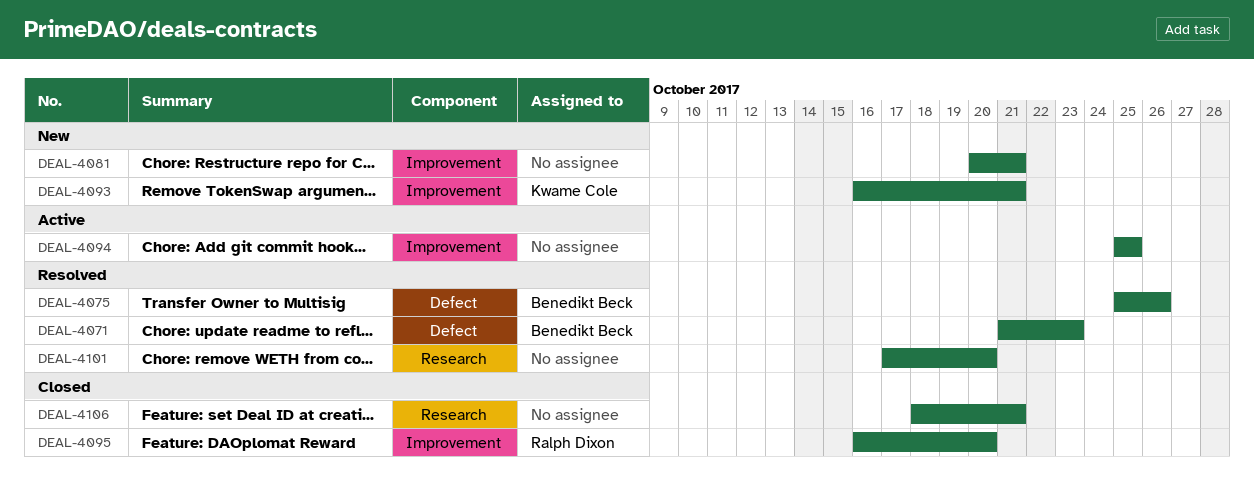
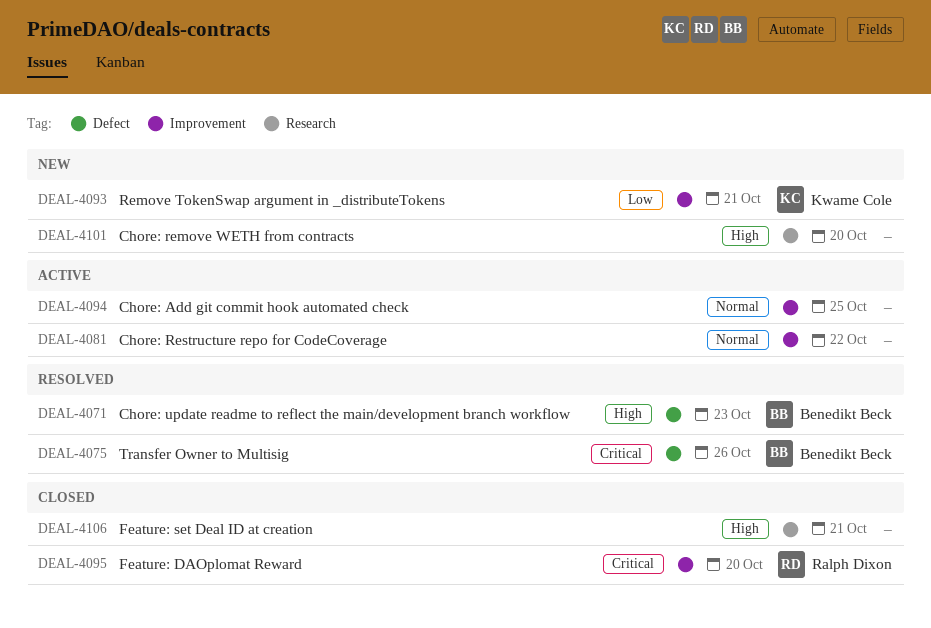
DEAL-4081, status: New -> Active
DEAL-4081, due: Oct 21 -> Oct 22
DEAL-4101, status: Resolved -> New

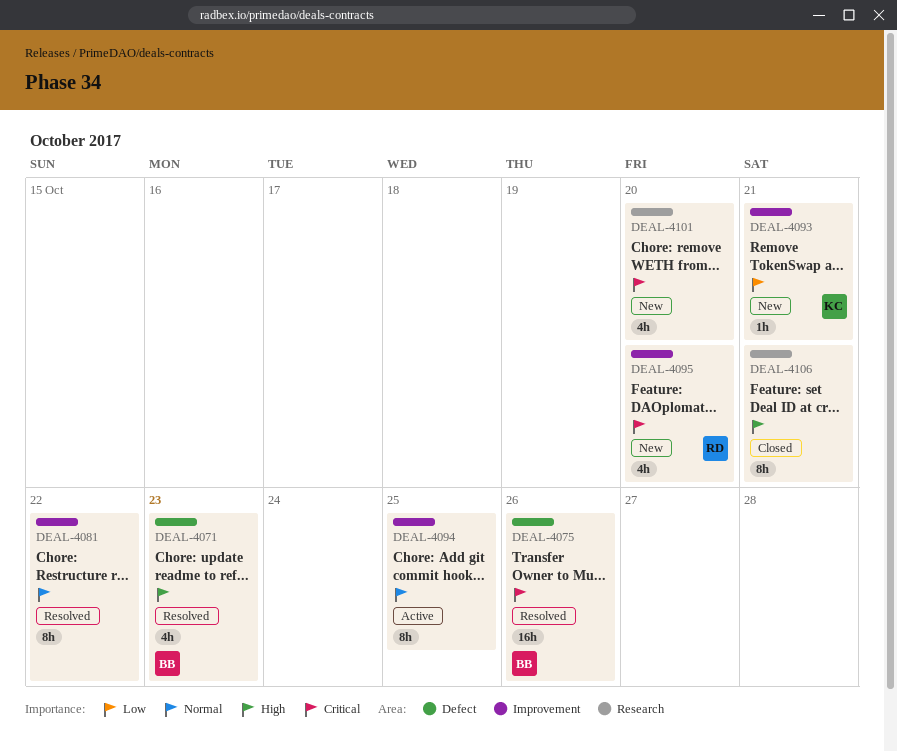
DEAL-4081, status: Active -> Resolved
DEAL-4095, status: Closed -> New
DEAL-4101, priority: High -> Critical

